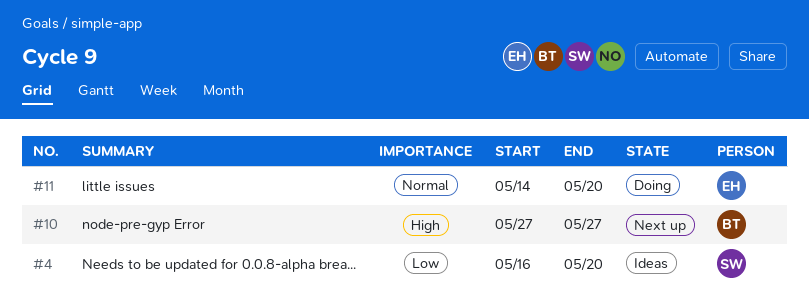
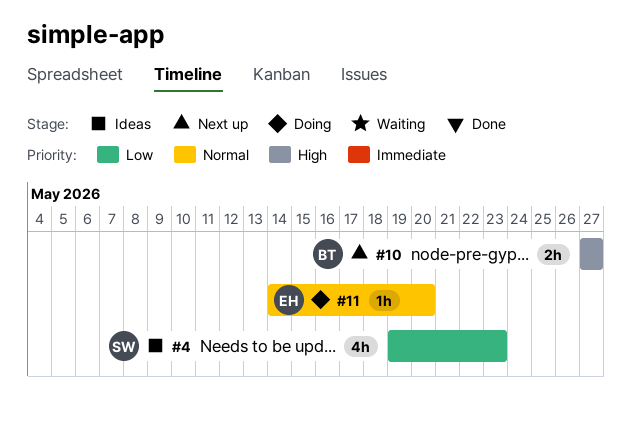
#4, start: May 16 -> May 19
#4, due: May 20 -> May 23

